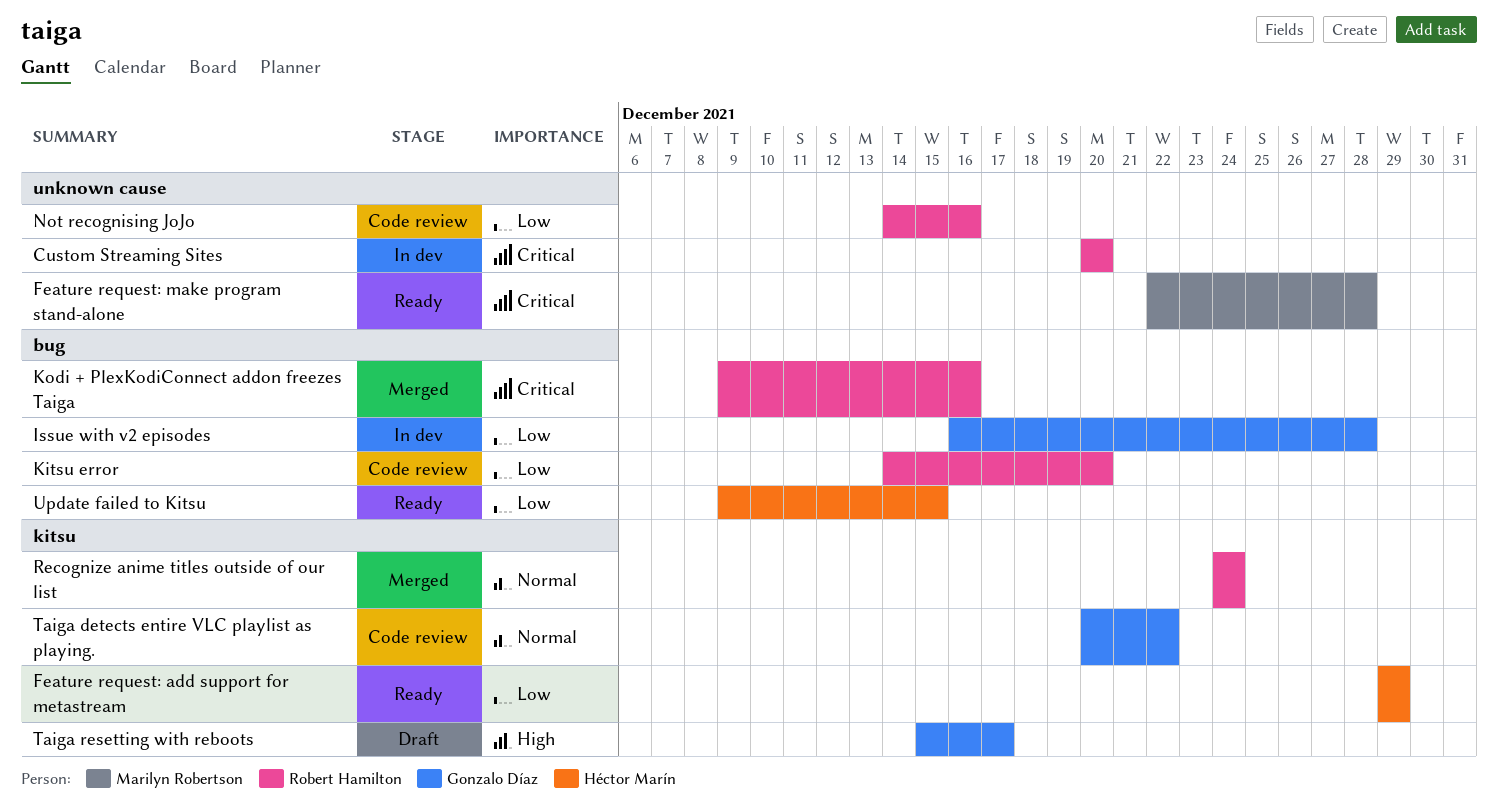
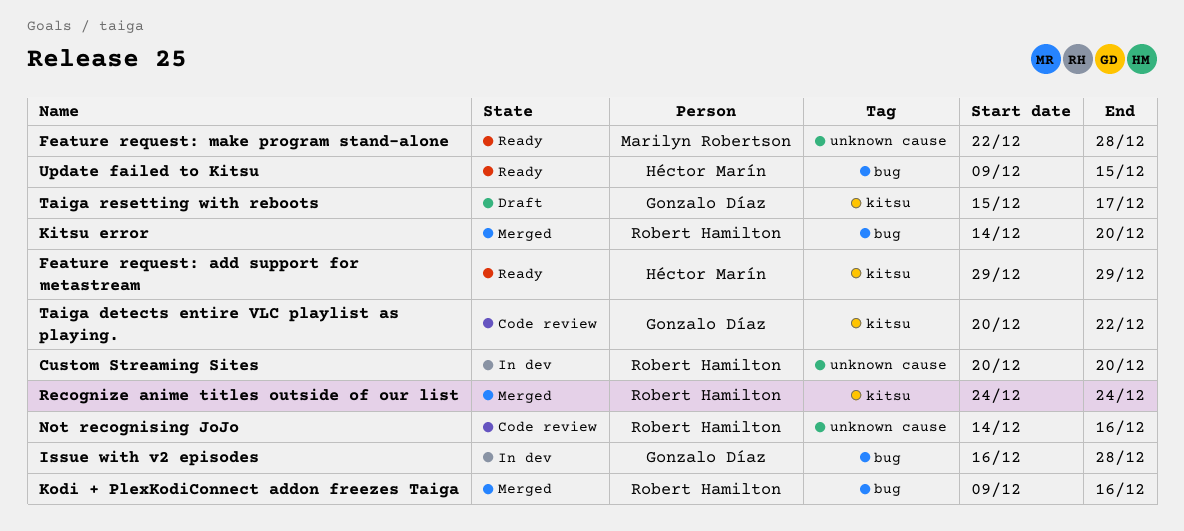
Kitsu error, status: Code review -> Merged

